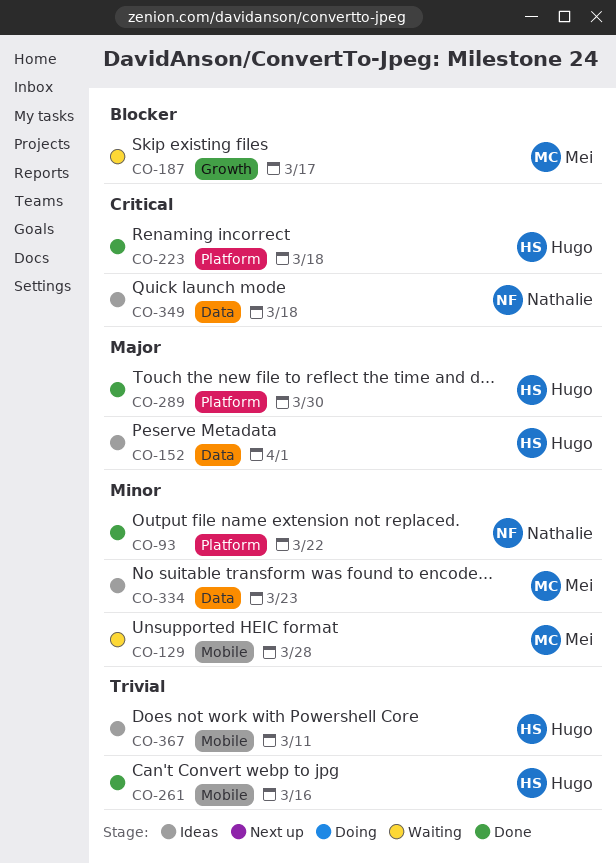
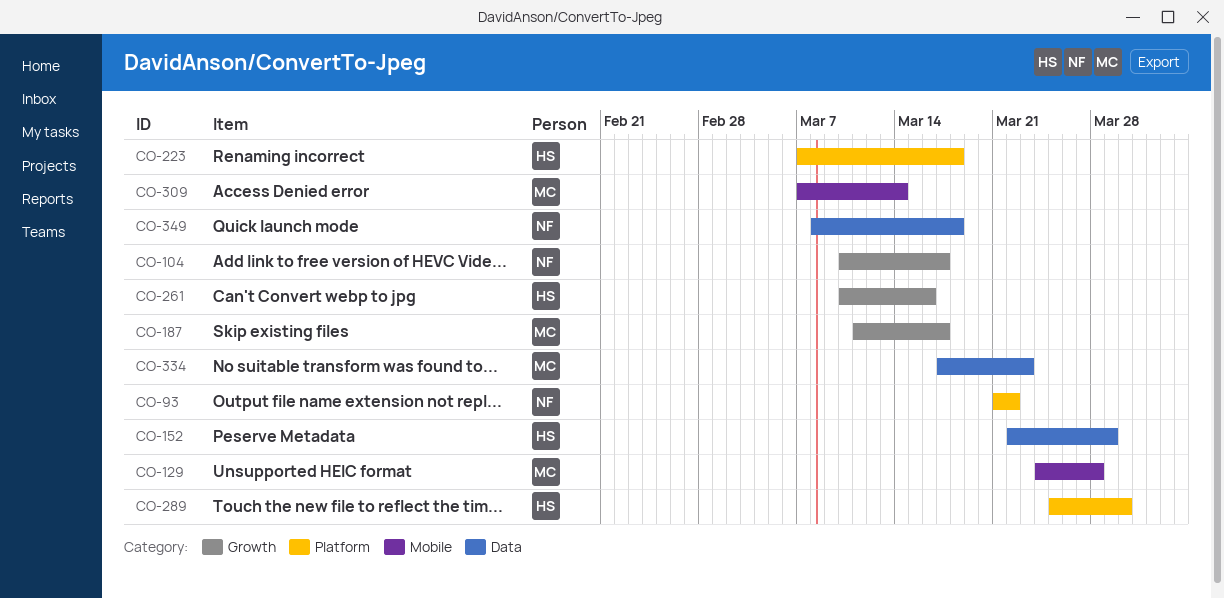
CO-104: none -> present
CO-152, due: Apr 1 -> Mar 29
CO-261, label: Mobile -> Growth
CO-309: none -> present
CO-367: present -> none

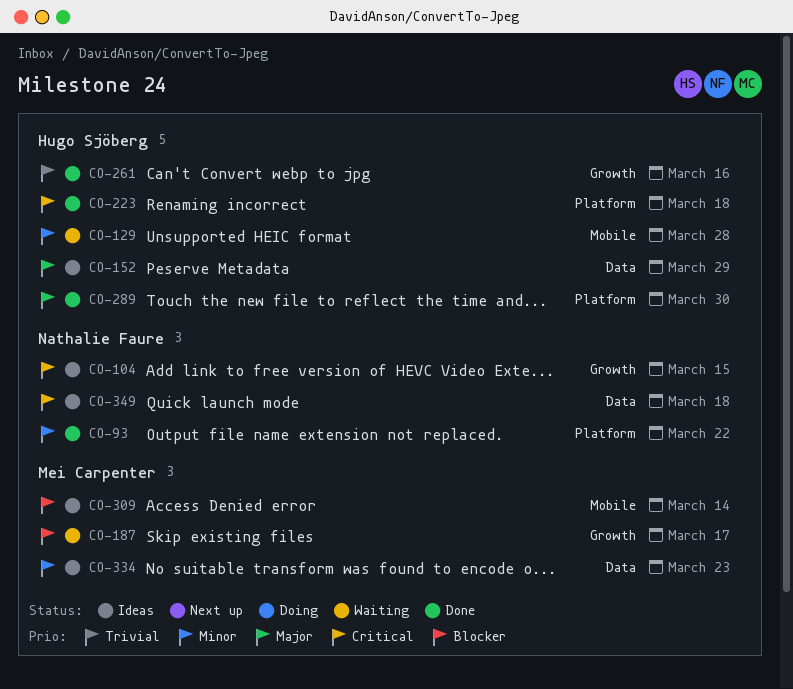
CO-104, due: Mar 17 -> Mar 15
CO-129, owner: Mei Carpenter -> Hugo Sjöberg

